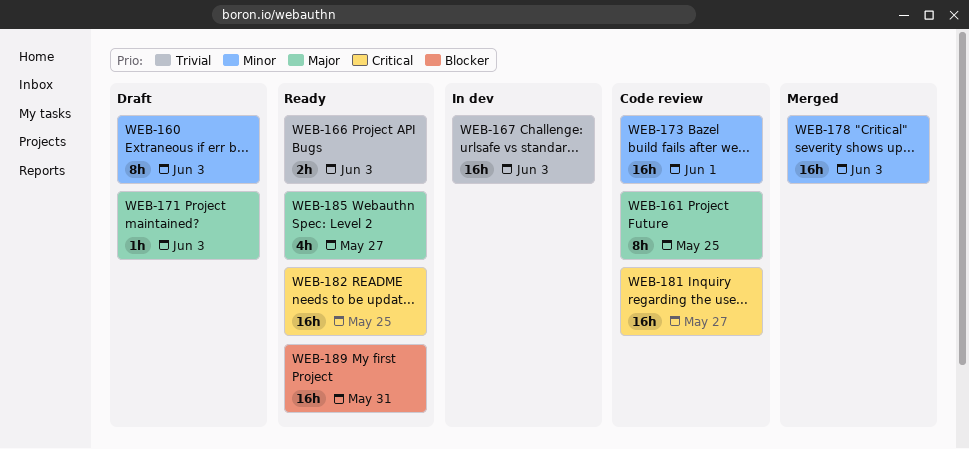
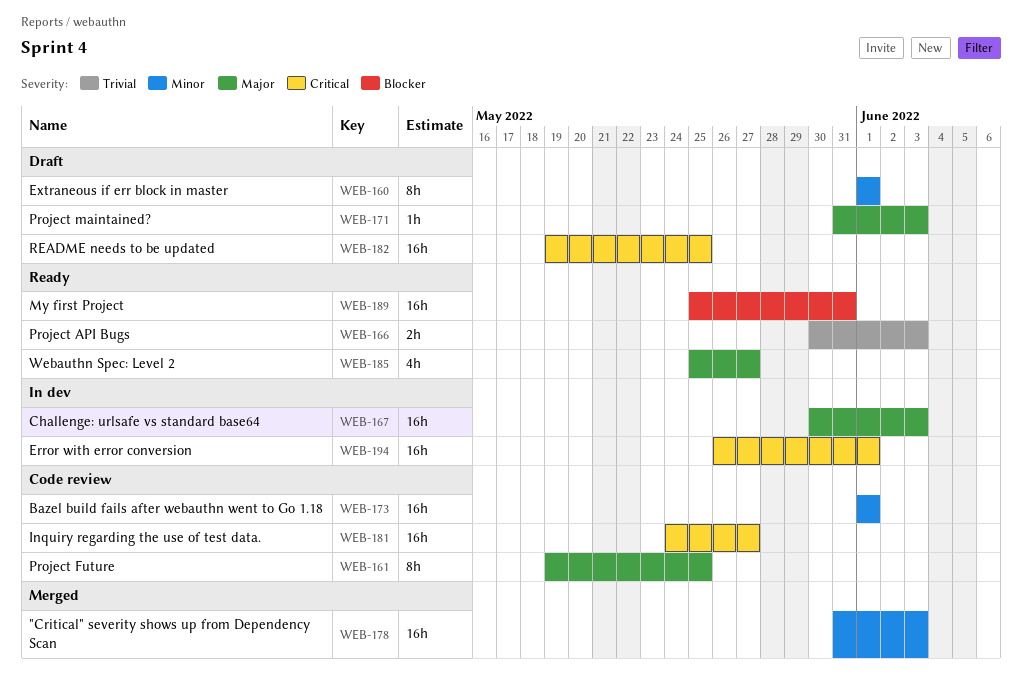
WEB-160, due: Jun 3 -> Jun 1
WEB-167, priority: Trivial -> Major
WEB-182, status: Ready -> Draft
WEB-194: none -> present

